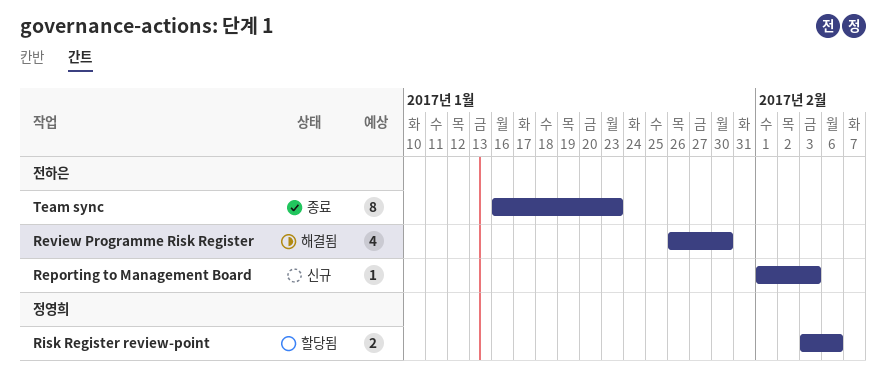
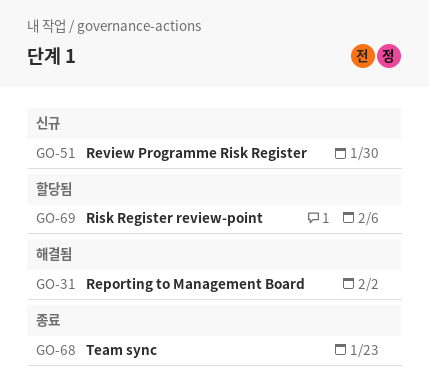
Reporting to Management Board, status: 신규 -> 해결됨
Reporting to Management Board, due: Feb 3 -> Feb 2
Review Programme Risk Register, status: 해결됨 -> 신규

